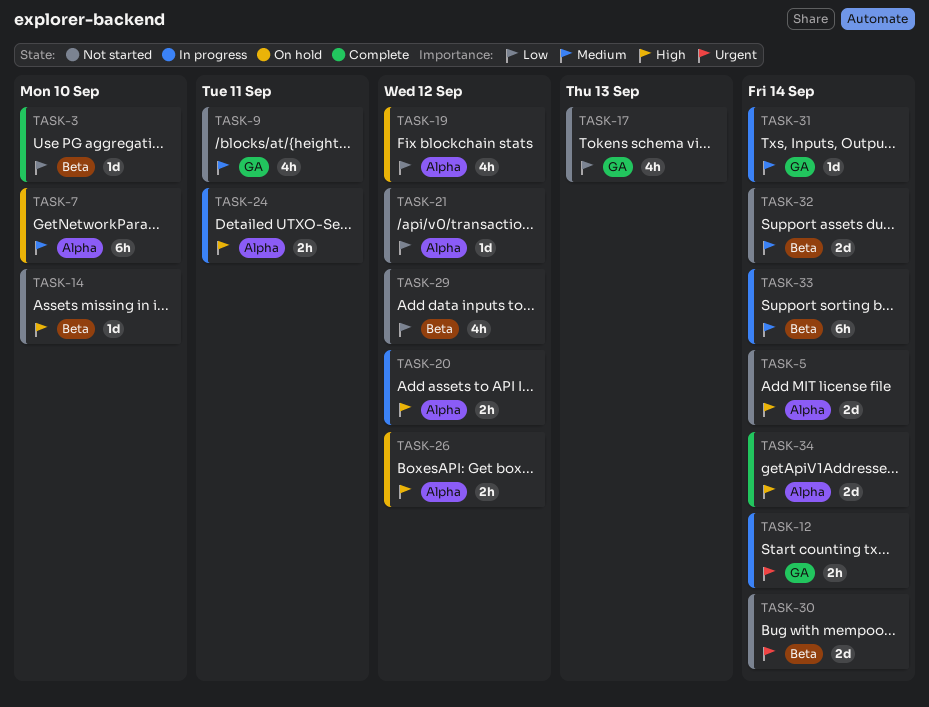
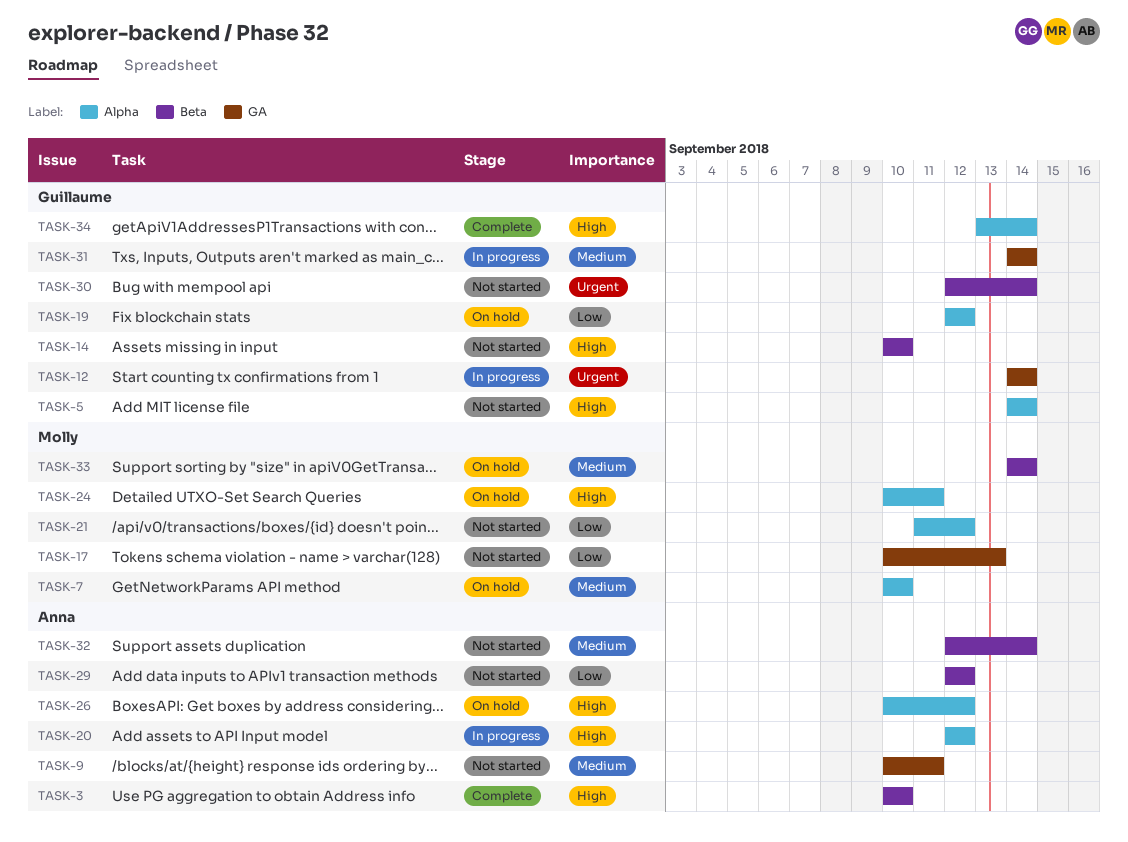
TASK-3, priority: Low -> High
TASK-24, status: In progress -> On hold
TASK-33, status: In progress -> On hold

